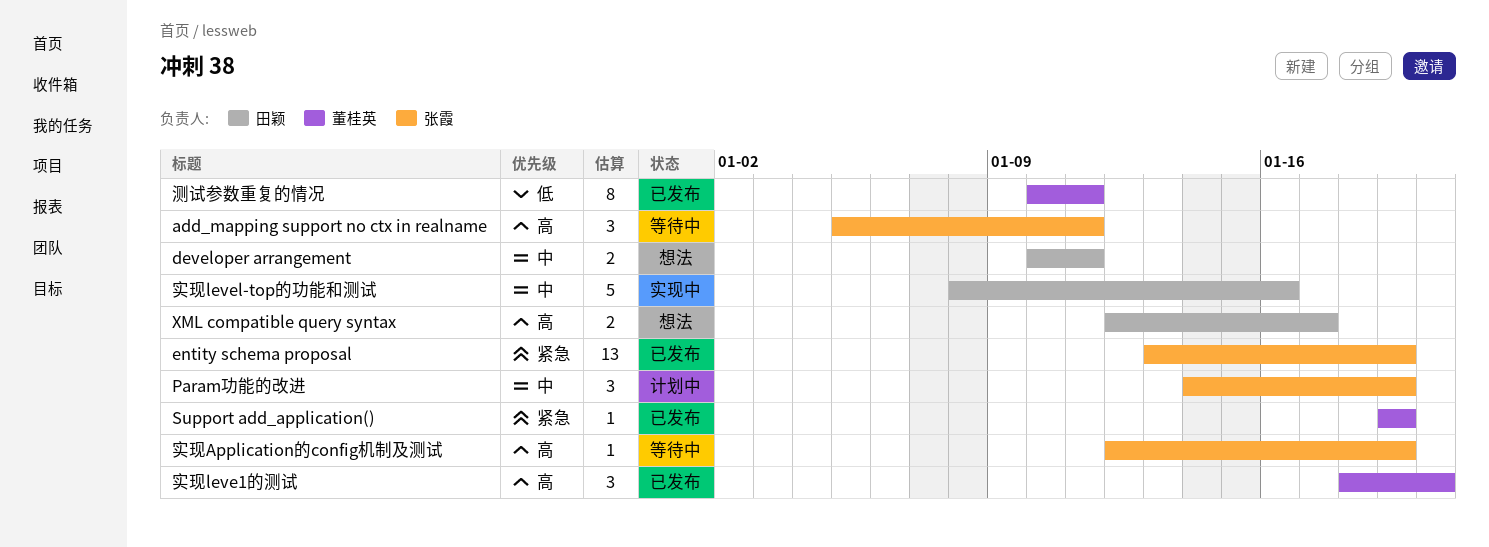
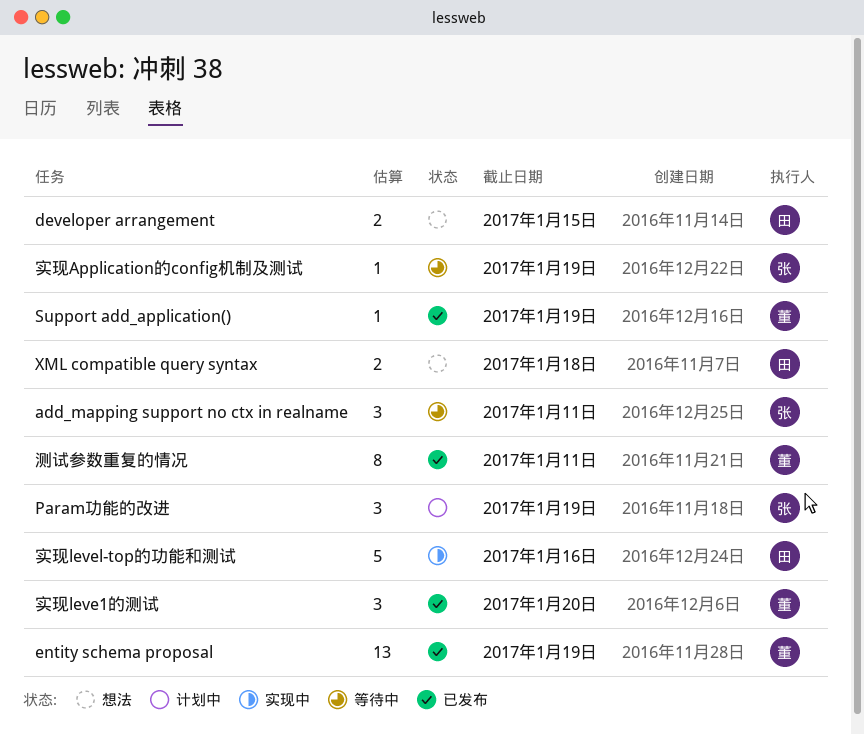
developer arrangement, due: Jan 11 -> Jan 15
entity schema proposal, owner: 张霞 -> 董桂英
XML compatible query syntax, due: Jan 17 -> Jan 18

